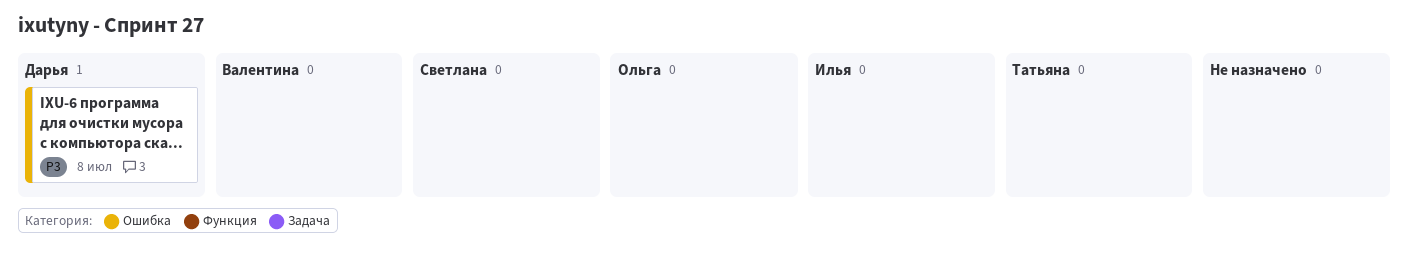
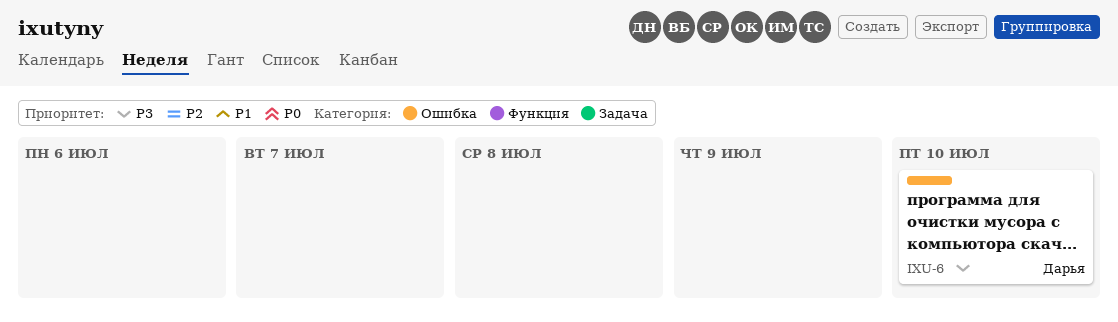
IXU-6, due: Jul 8 -> Jul 10

